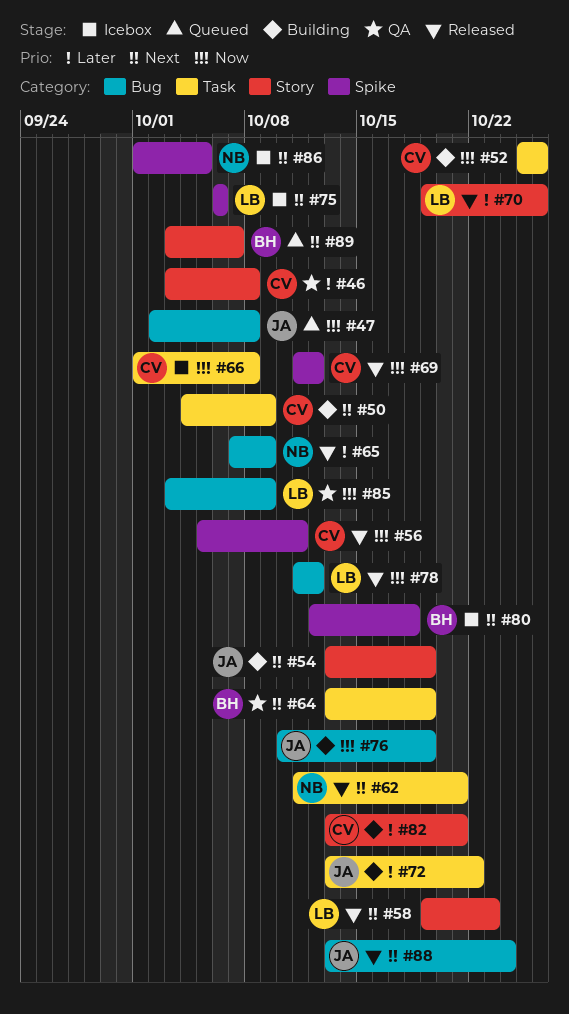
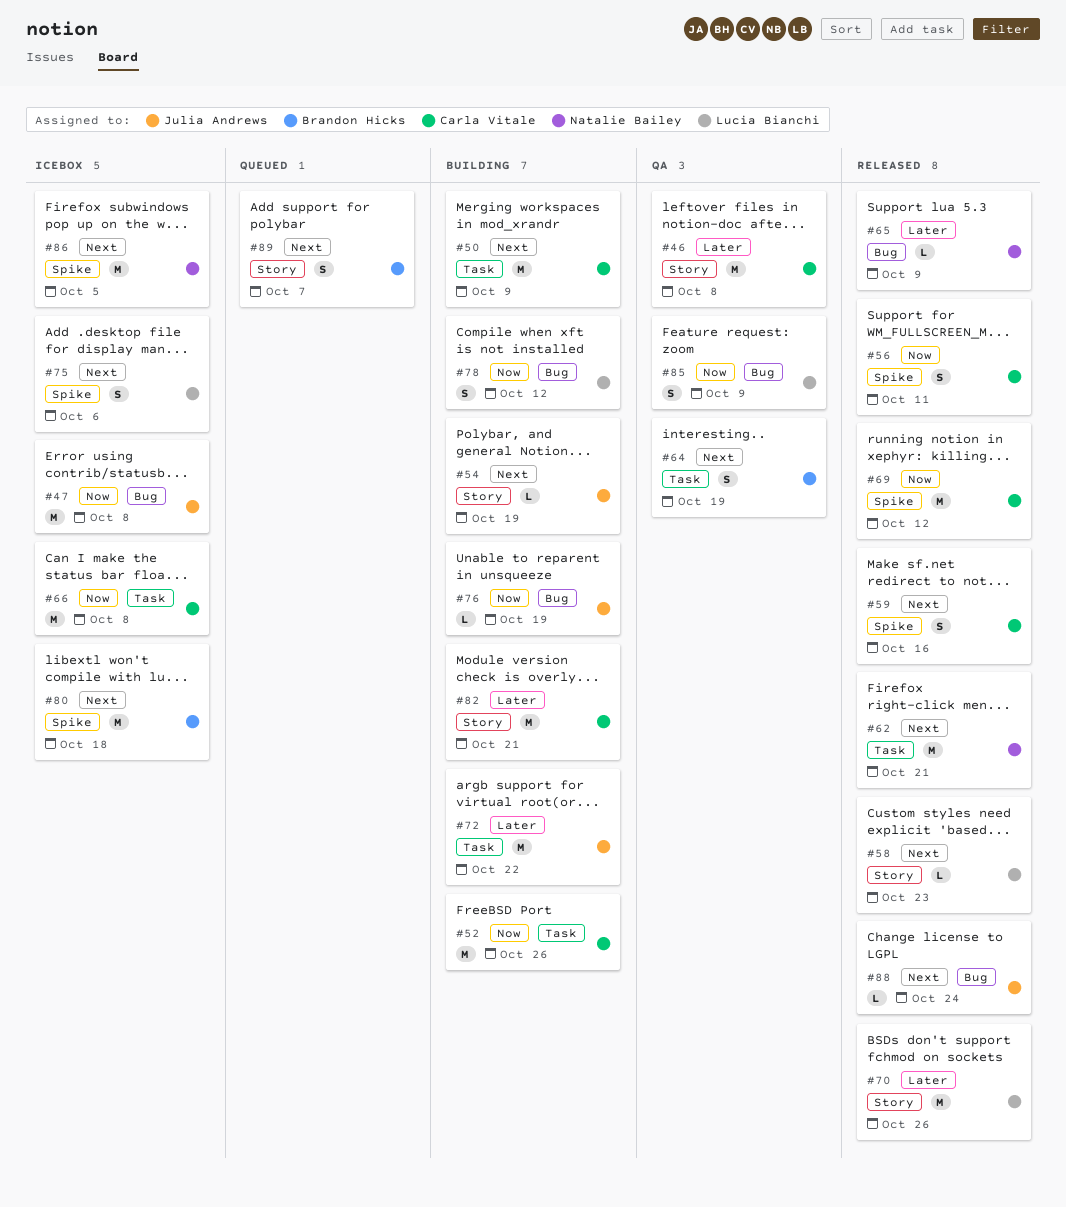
#47, status: Queued -> Icebox
#59: none -> present
#78, status: Released -> Building

